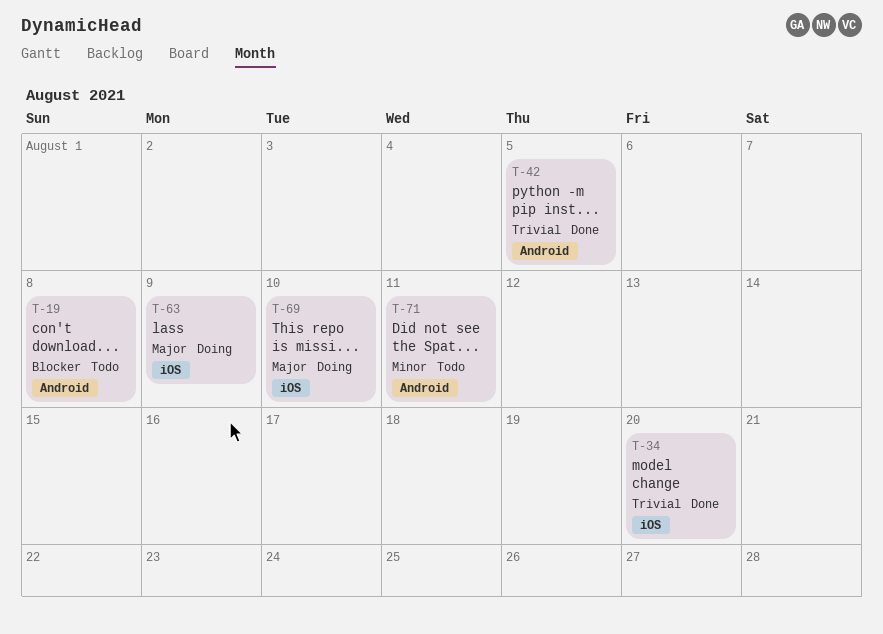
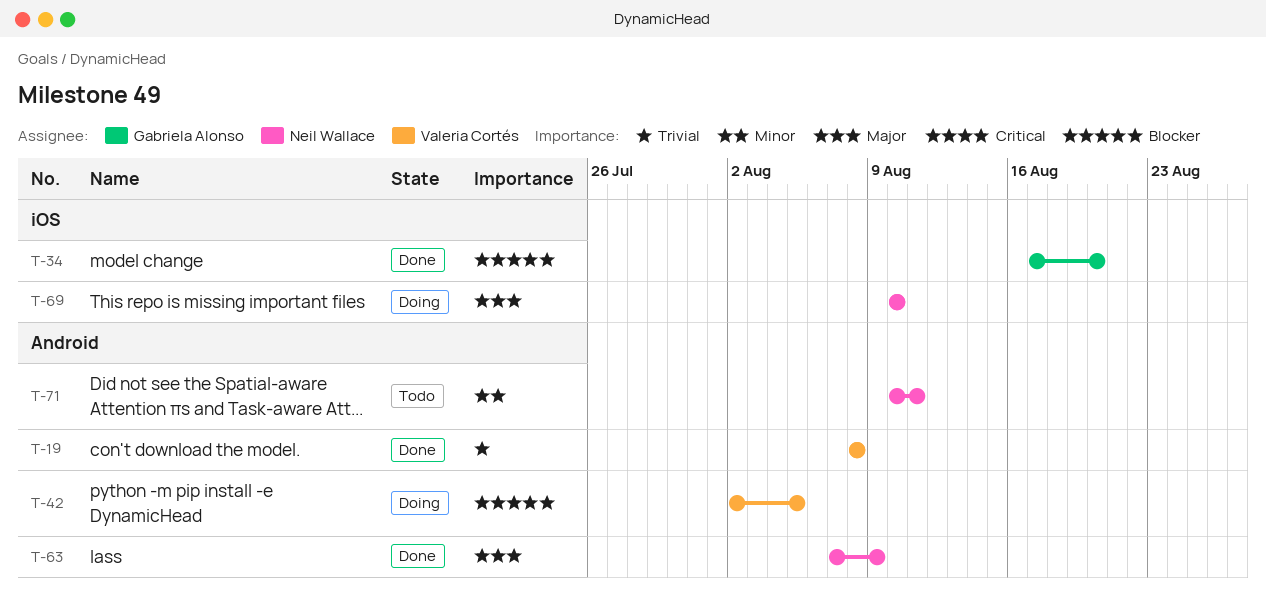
T-19, status: Todo -> Done
T-19, priority: Blocker -> Trivial
T-34, priority: Trivial -> Blocker
T-42, status: Done -> Doing
T-42, priority: Trivial -> Blocker
T-63, status: Doing -> Done
T-63, label: iOS -> Android

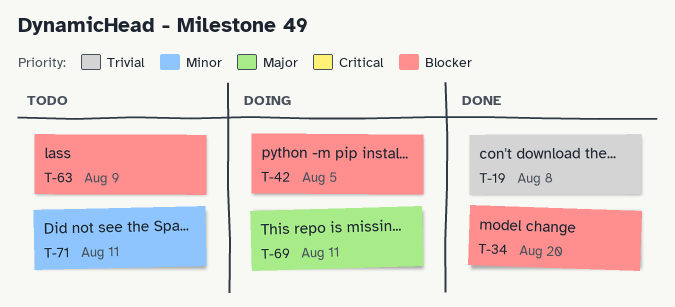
T-63, status: Done -> Todo
T-63, priority: Major -> Blocker
T-69, due: Aug 10 -> Aug 11

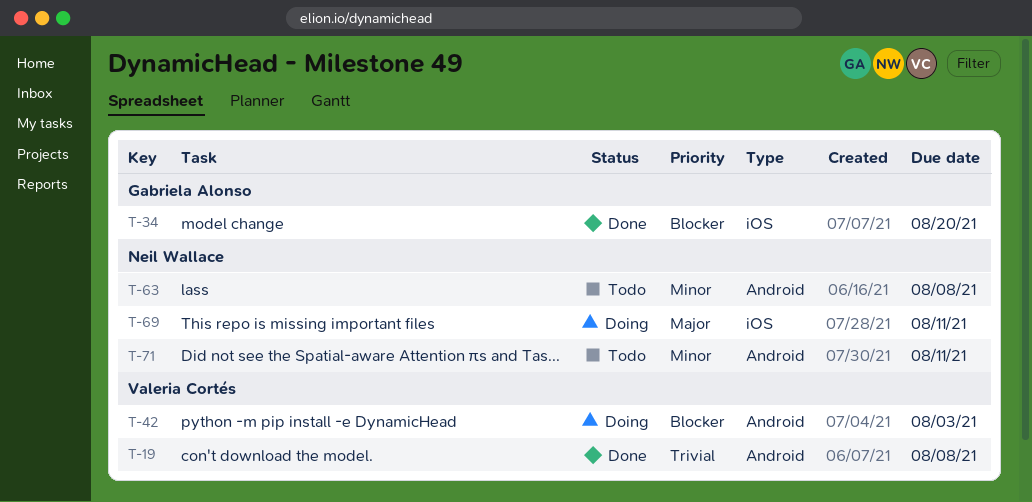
T-42, due: Aug 5 -> Aug 3
T-63, priority: Blocker -> Minor
T-63, due: Aug 9 -> Aug 8

